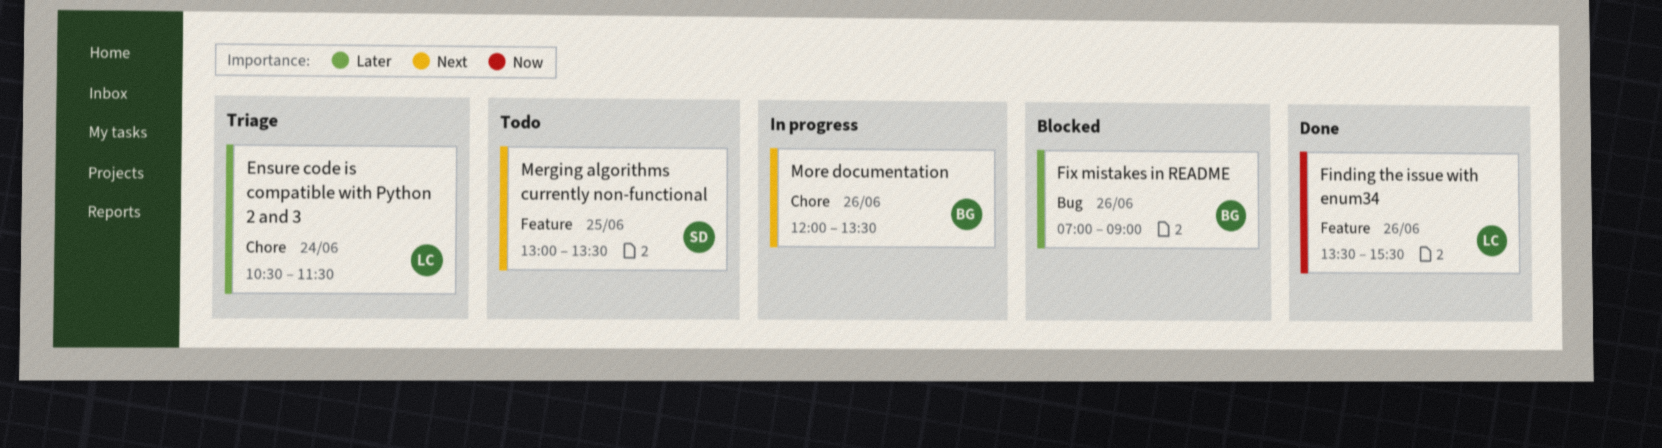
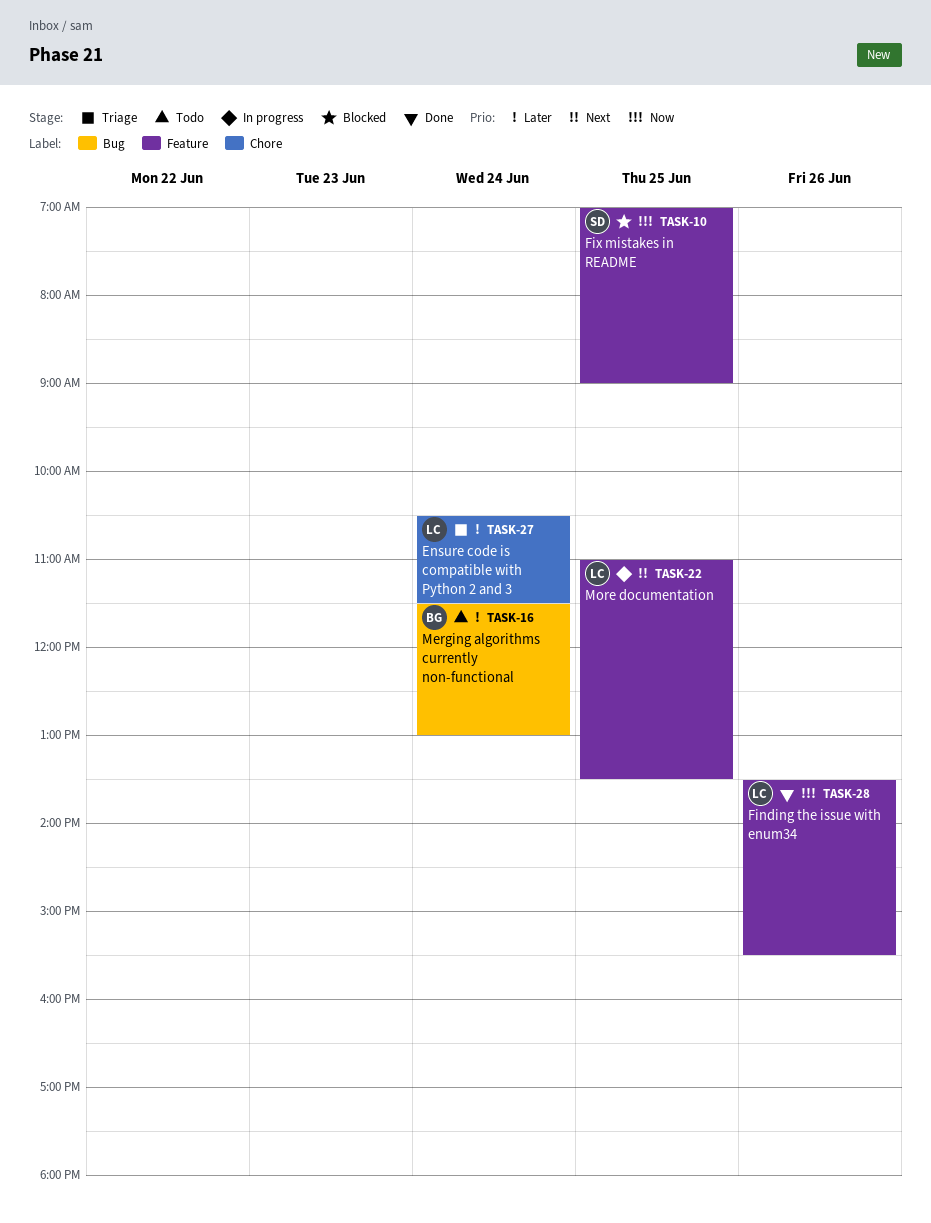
Fix mistakes in README, owner: BG -> SD
Fix mistakes in README, priority: Later -> Now
Fix mistakes in README, label: Bug -> Feature
Fix mistakes in README, day: Jun 26 -> Jun 25
Merging algorithms currently non-functional, owner: SD -> BG
Merging algorithms currently non-functional, priority: Next -> Later
Merging algorithms currently non-functional, label: Feature -> Bug
Merging algorithms currently non-functional, day: Jun 25 -> Jun 24
Merging algorithms currently non-functional, begins: 13:00 -> 11:30
Merging algorithms currently non-functional, ends: 13:30 -> 13:00
More documentation, owner: BG -> LC
More documentation, label: Chore -> Feature
More documentation, day: Jun 26 -> Jun 25
More documentation, begins: 12:00 -> 11:00

